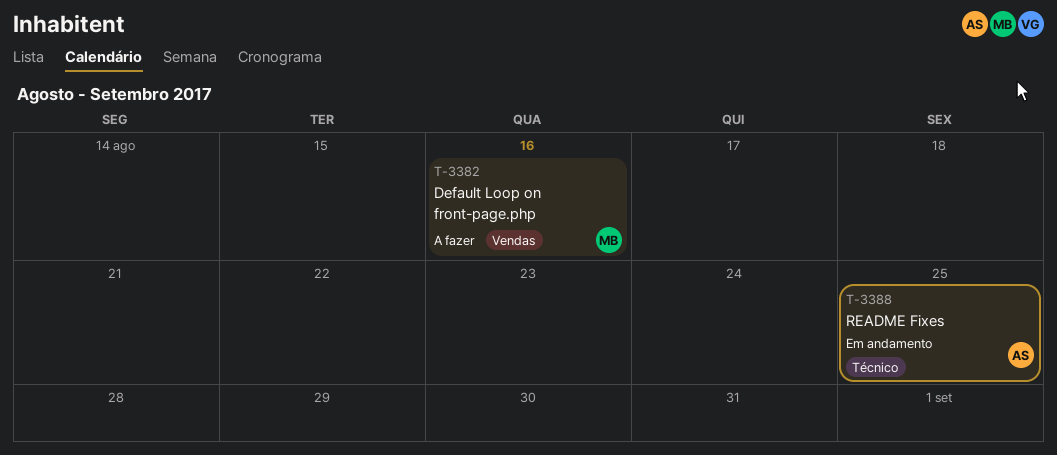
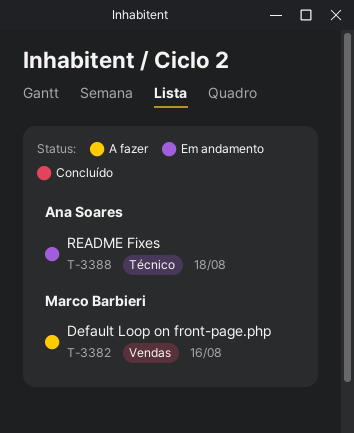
T-3388, due: Aug 25 -> Aug 18

